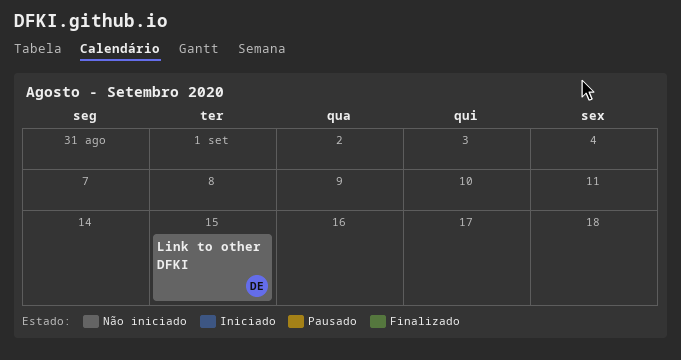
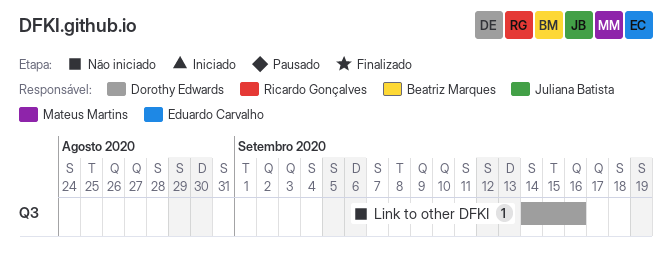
Link to other DFKI, due: Sep 15 -> Sep 16

